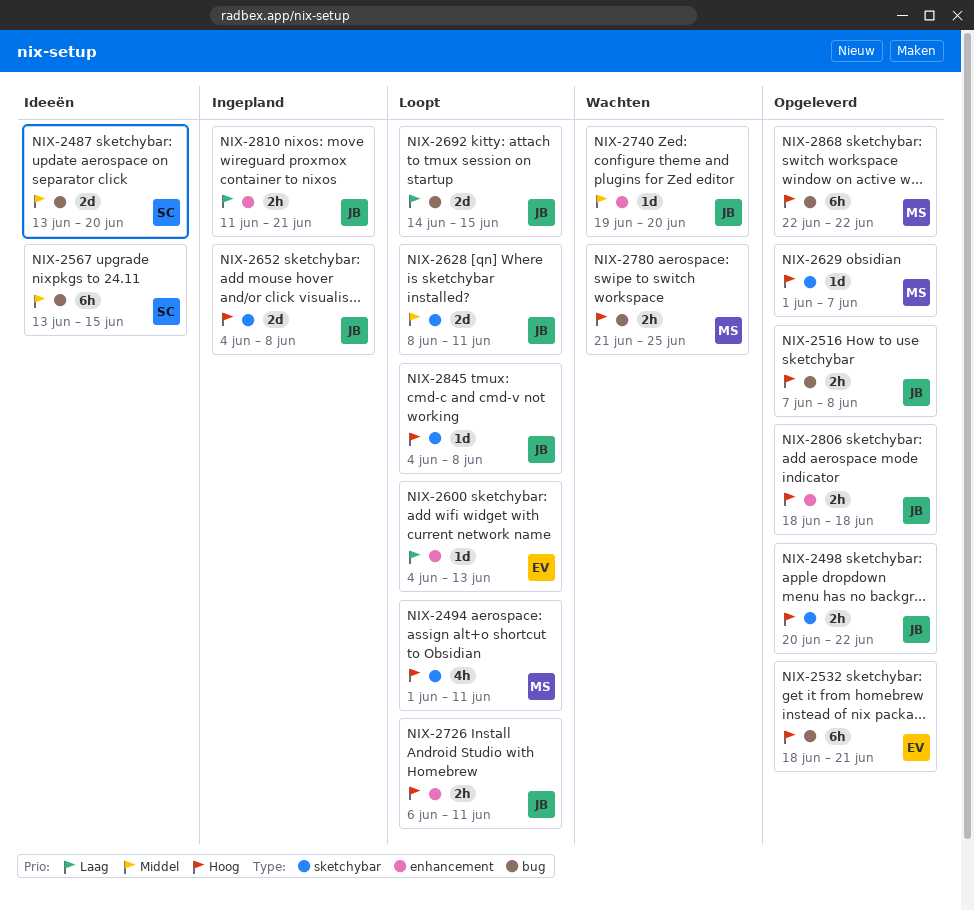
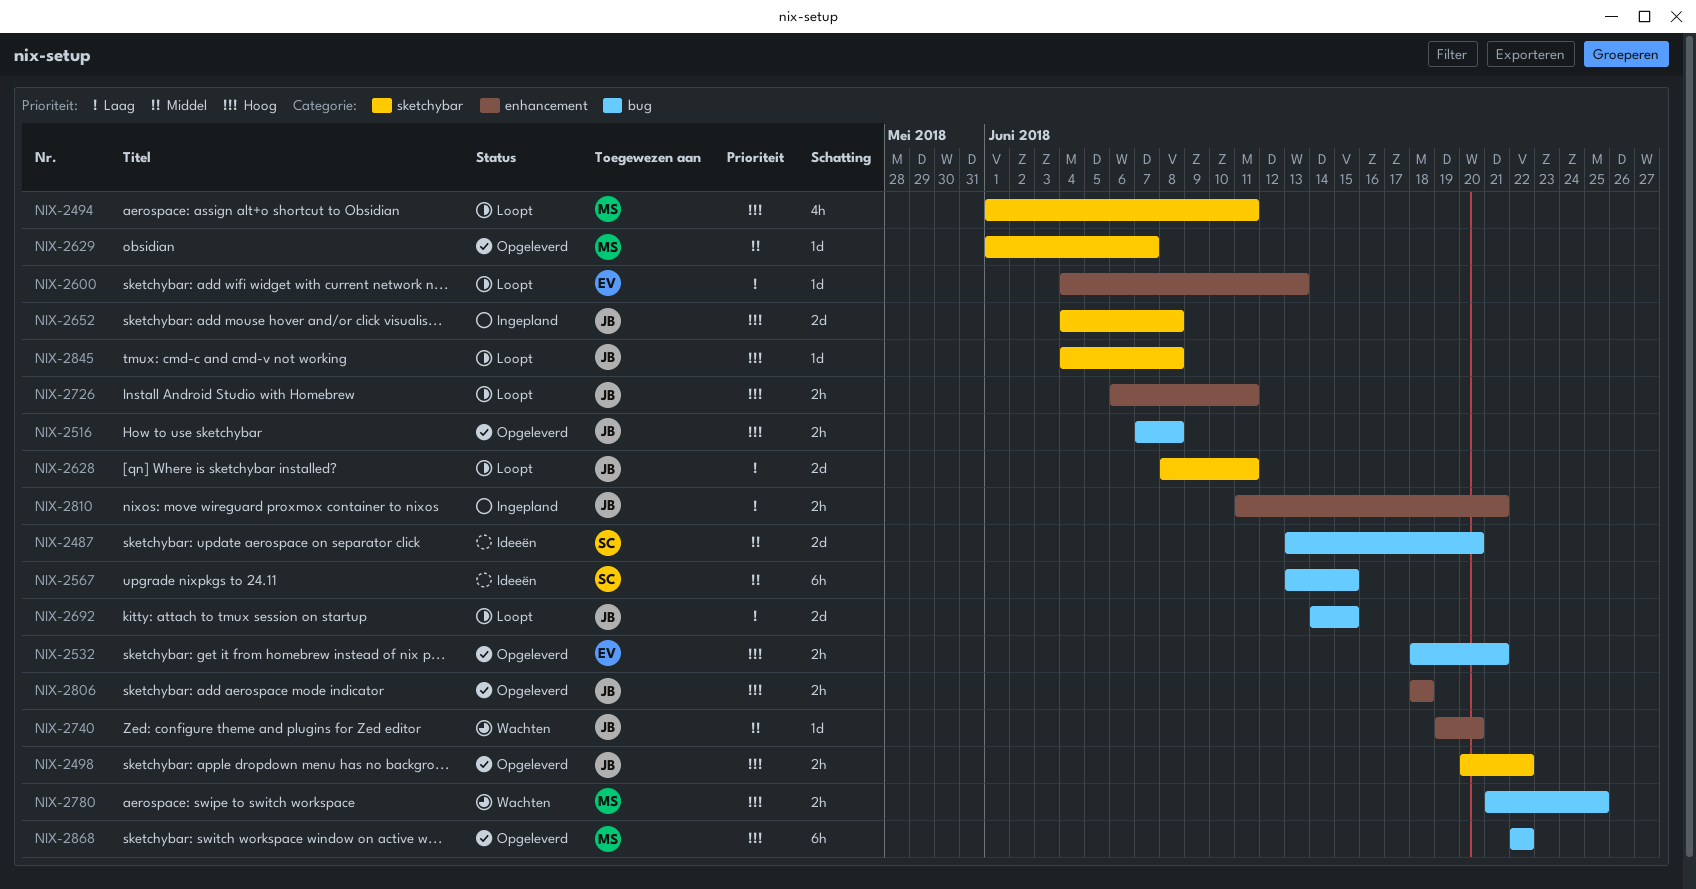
NIX-2532, estimate: 6h -> 2h
NIX-2628, priority: Middel -> Laag
NIX-2629, priority: Hoog -> Middel

